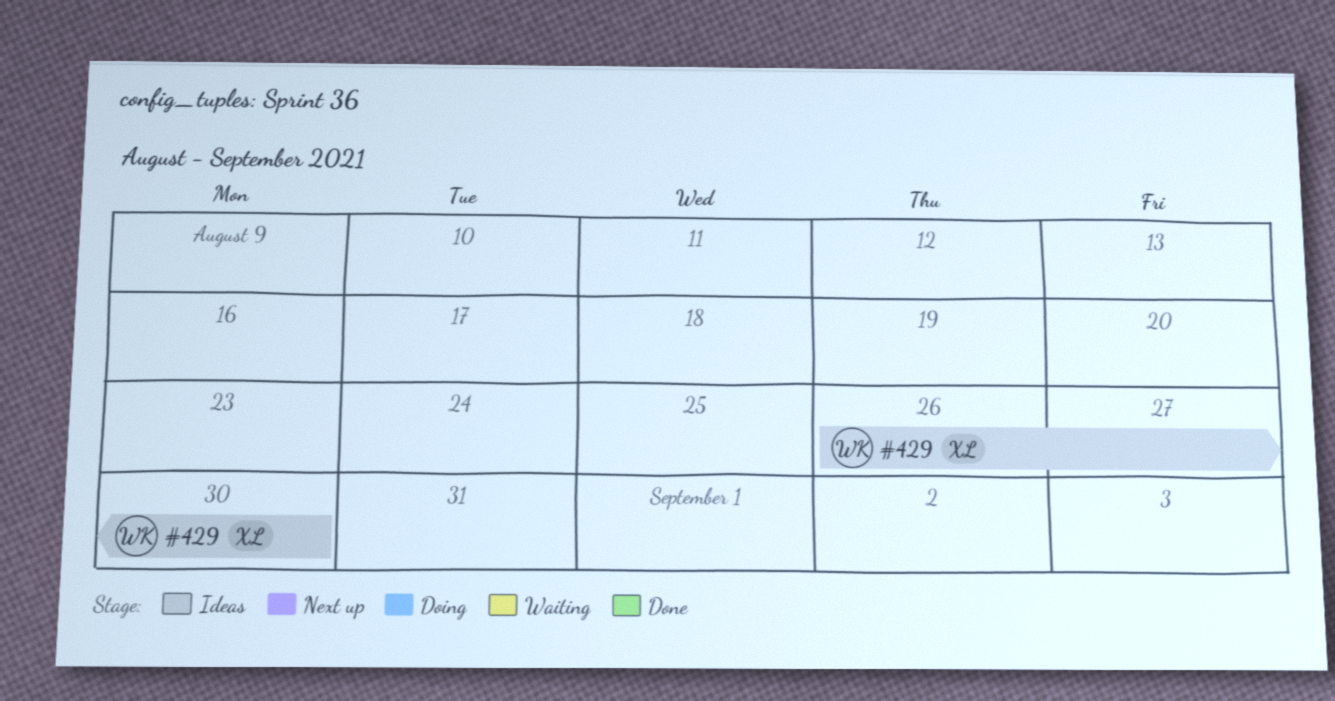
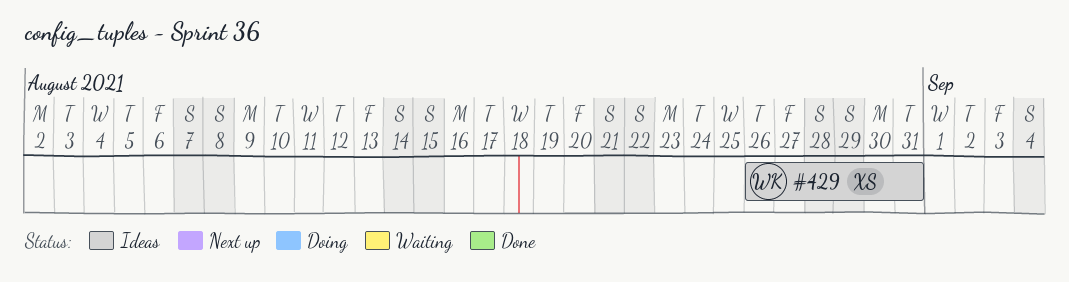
#429, estimate: XL -> XS
#429, due: Aug 30 -> Aug 31

